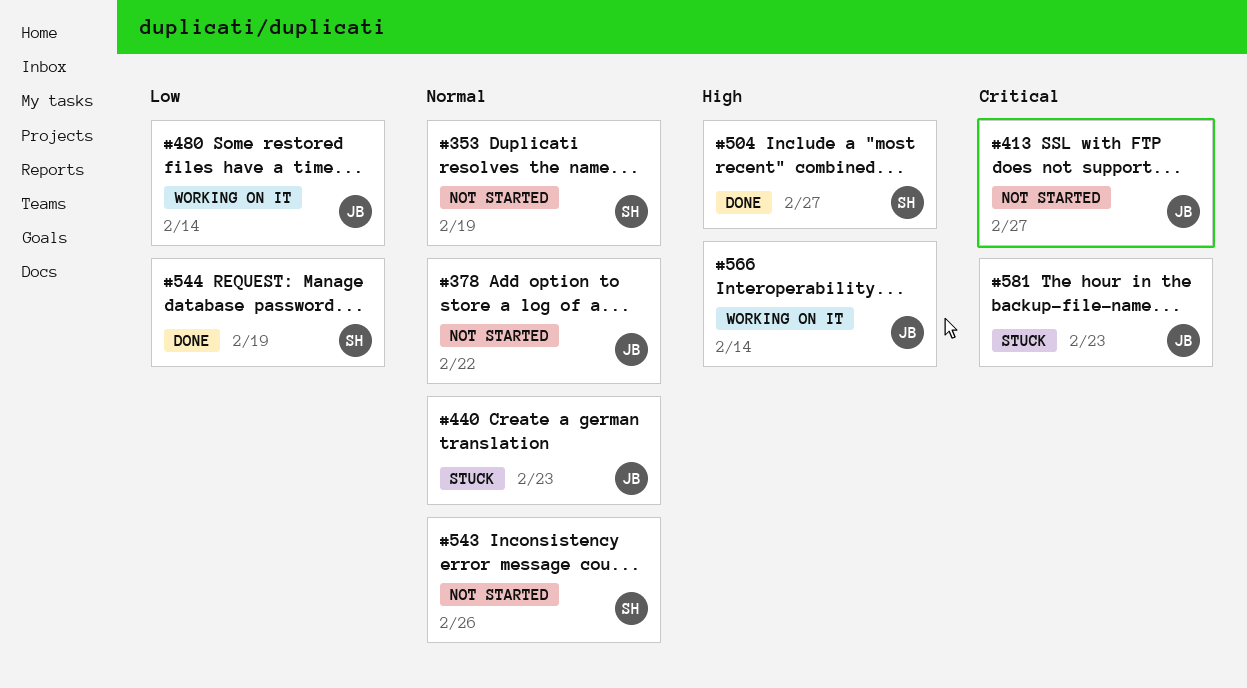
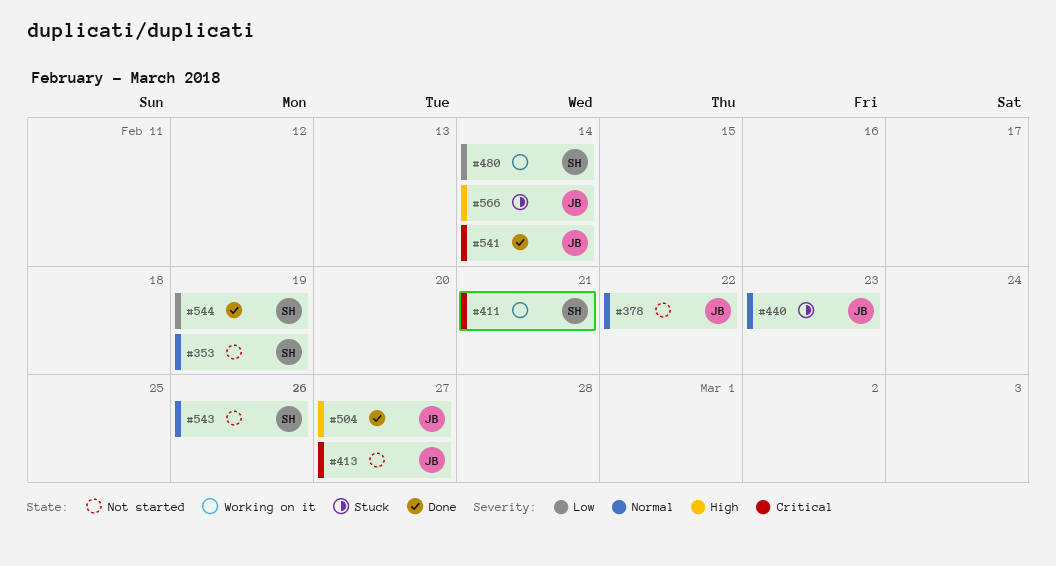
#411: none -> present
#480, owner: JB -> SH
#504, owner: SH -> JB
#541: none -> present
#566, status: Working on it -> Stuck
#581: present -> none

